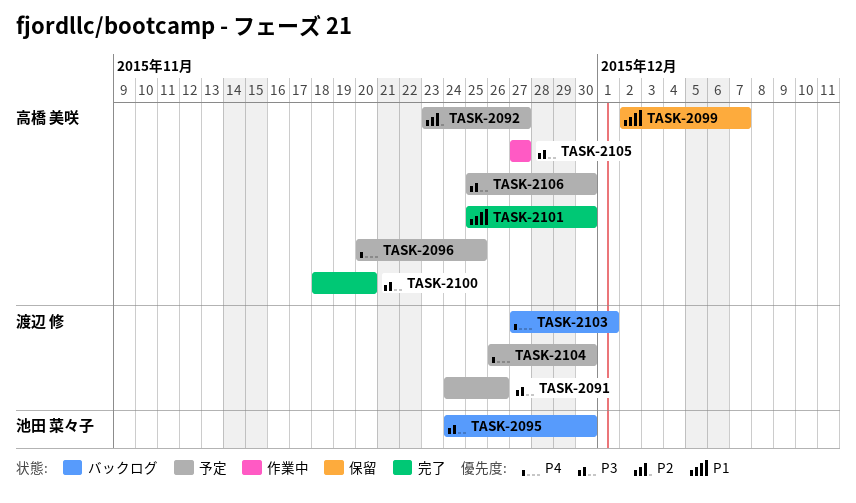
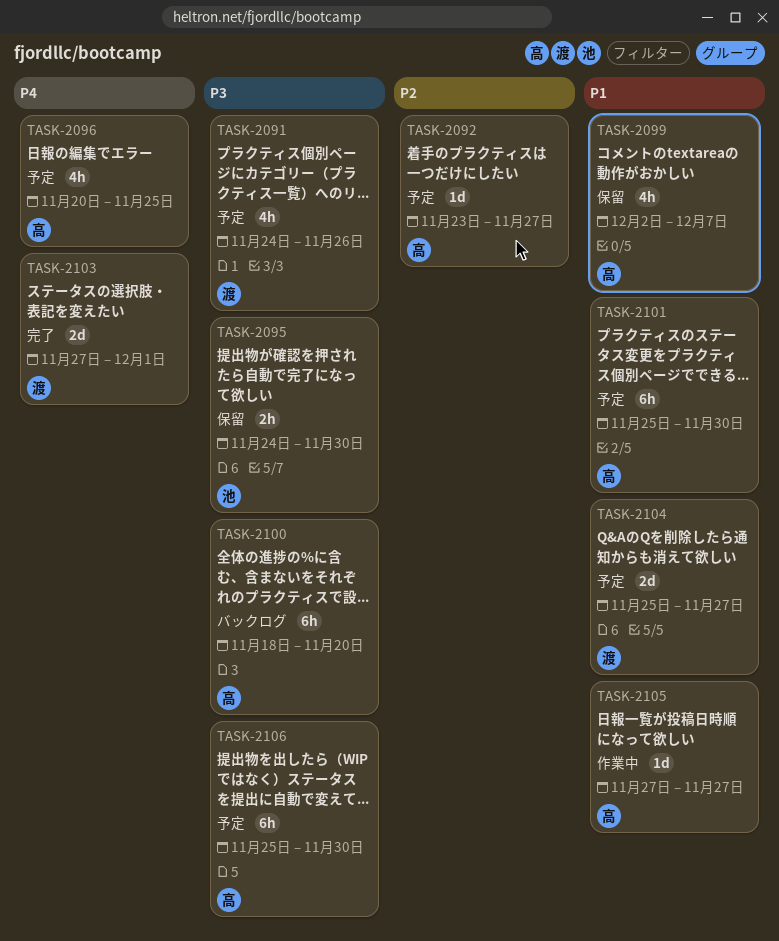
TASK-2095, status: バックログ -> 保留
TASK-2100, status: 完了 -> バックログ
TASK-2101, status: 完了 -> 予定
TASK-2103, status: バックログ -> 完了
TASK-2104, priority: P4 -> P1
TASK-2104, start: Nov 26 -> Nov 25
TASK-2104, due: Nov 30 -> Nov 27
TASK-2105, priority: P3 -> P1

